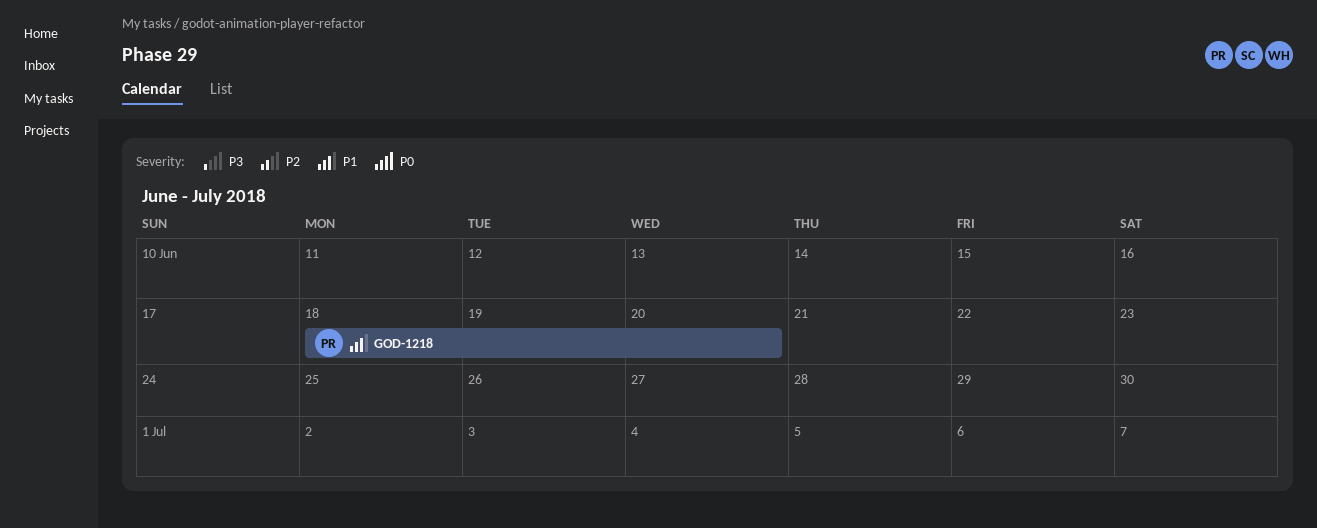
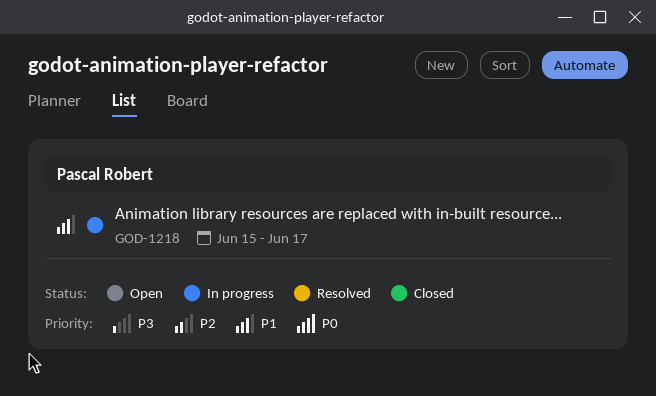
GOD-1218, start: Jun 18 -> Jun 15
GOD-1218, due: Jun 20 -> Jun 17

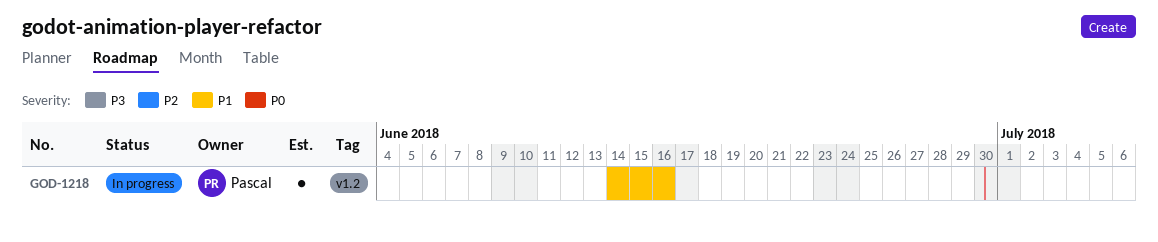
GOD-1218, start: Jun 15 -> Jun 14
GOD-1218, due: Jun 17 -> Jun 16

